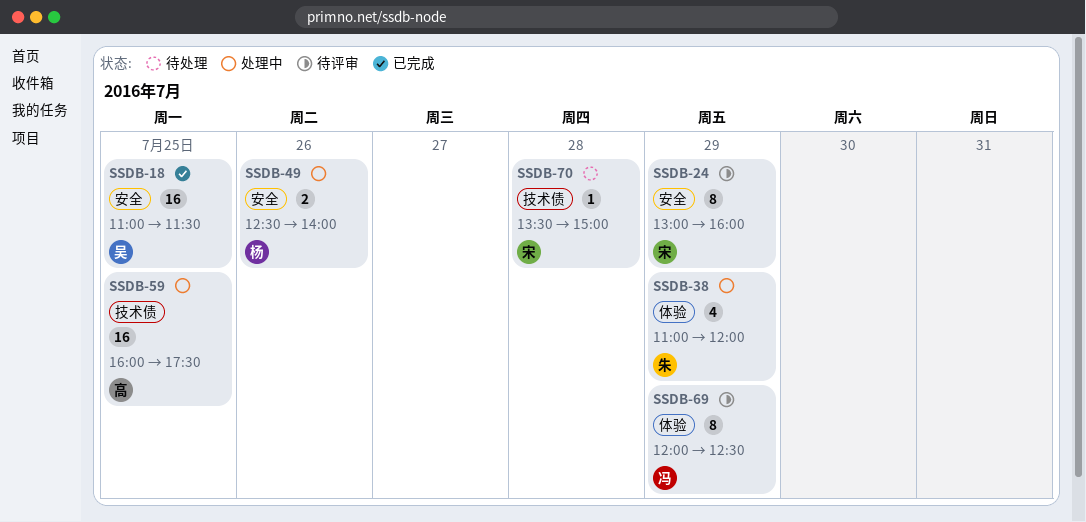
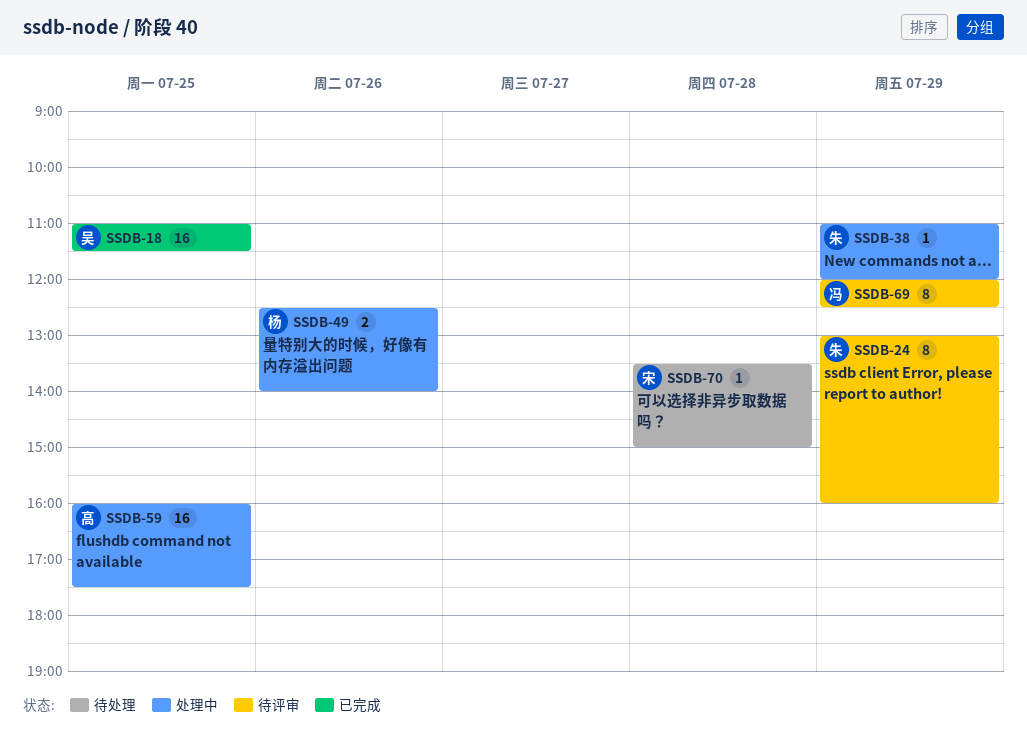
SSDB-24, owner: 宋 -> 朱
SSDB-38, estimate: 4 -> 1

